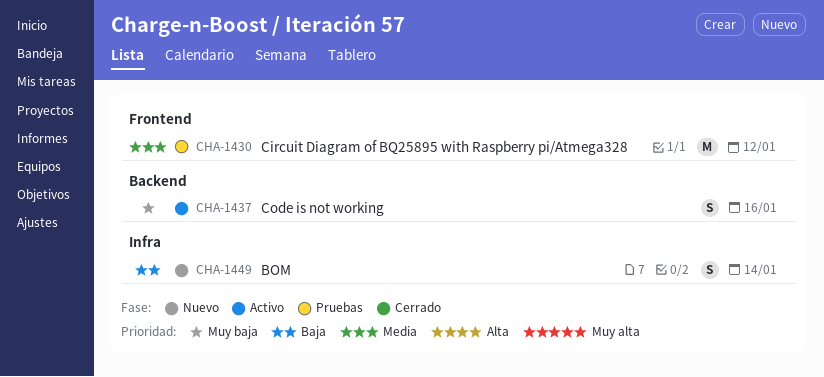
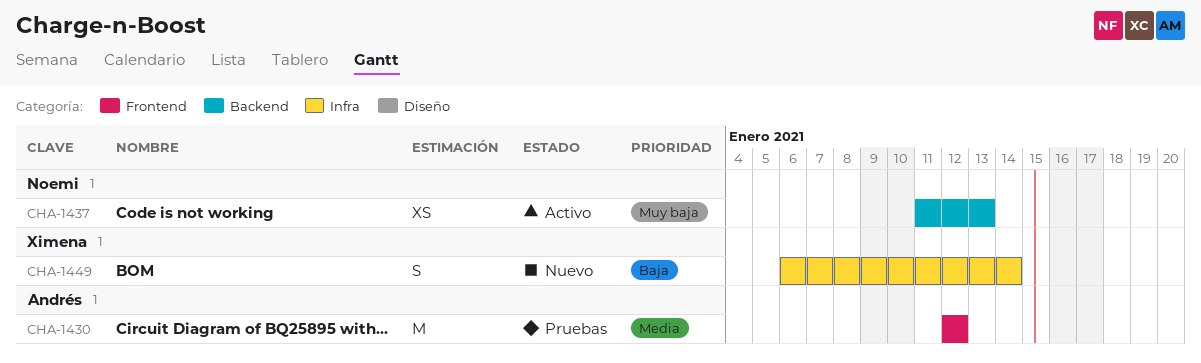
CHA-1437, estimate: S -> XS
CHA-1437, due: Jan 16 -> Jan 13

